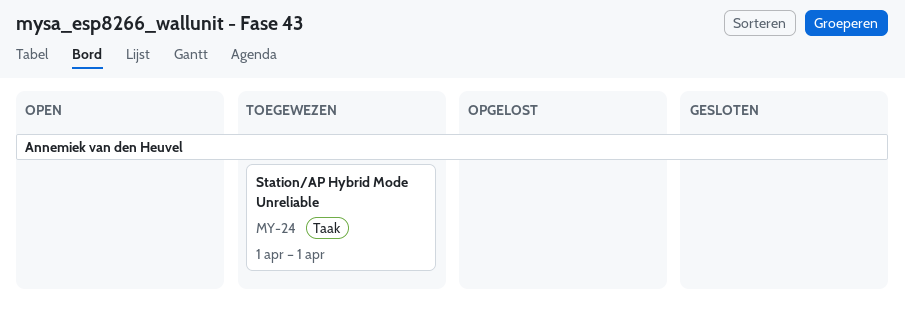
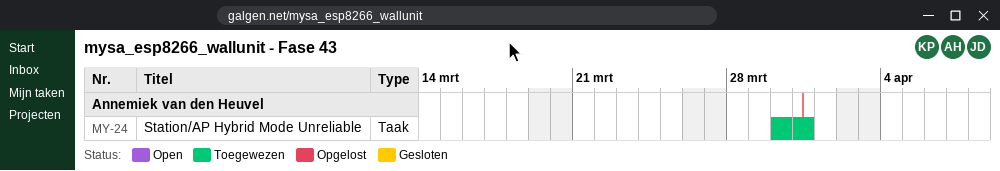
MY-24, start: Apr 1 -> Mar 30
MY-24, due: Apr 1 -> Mar 31

